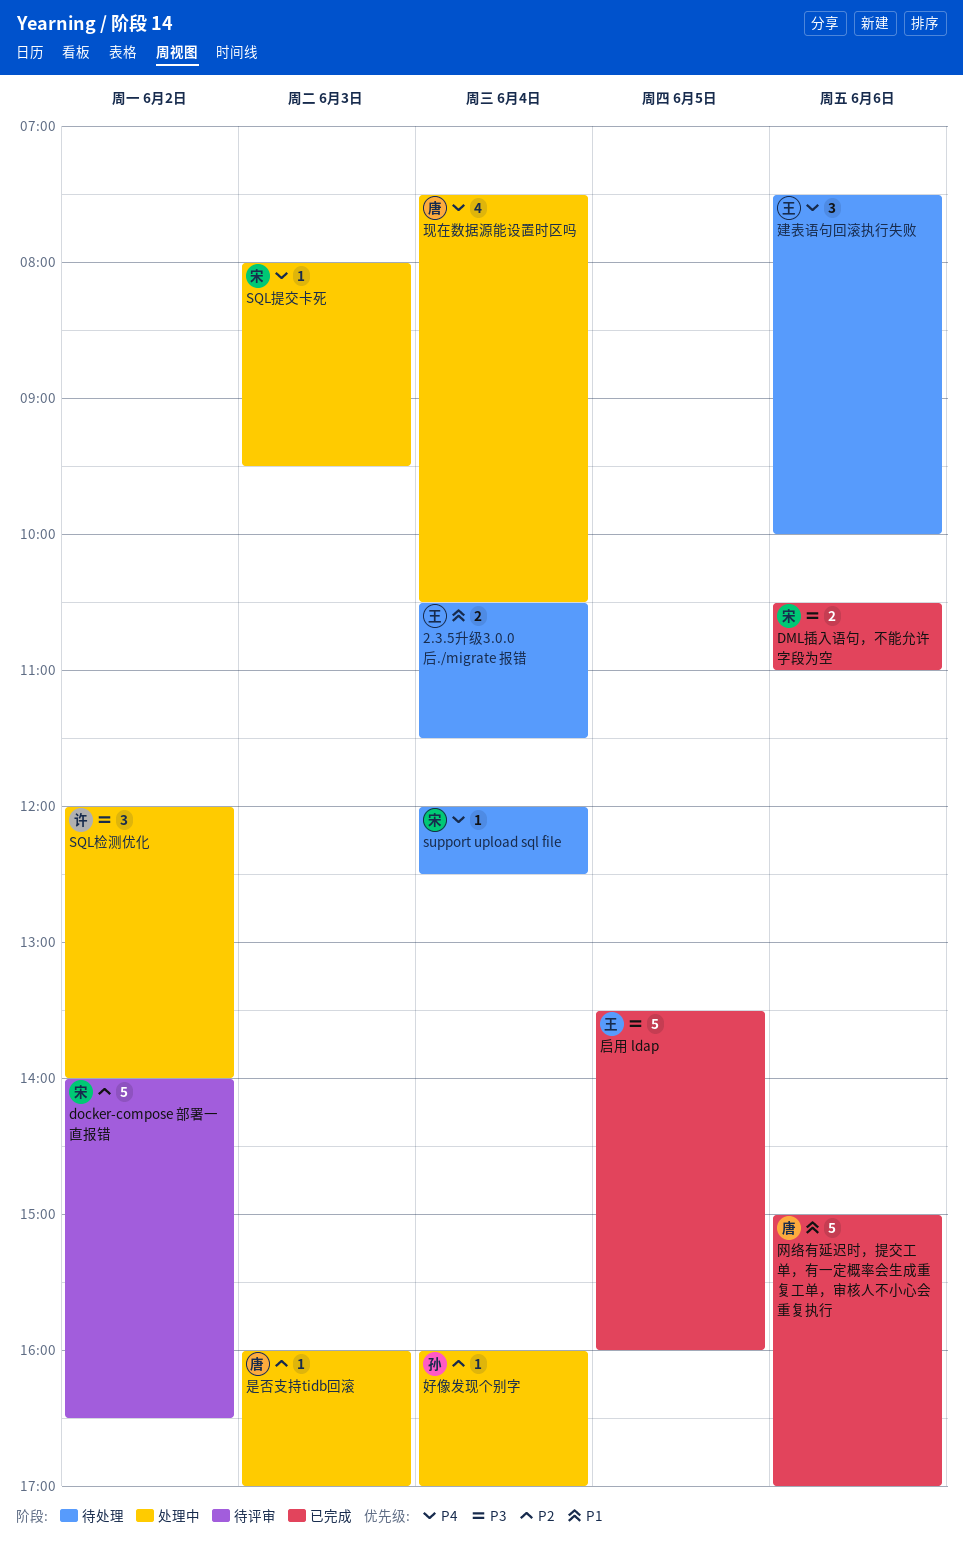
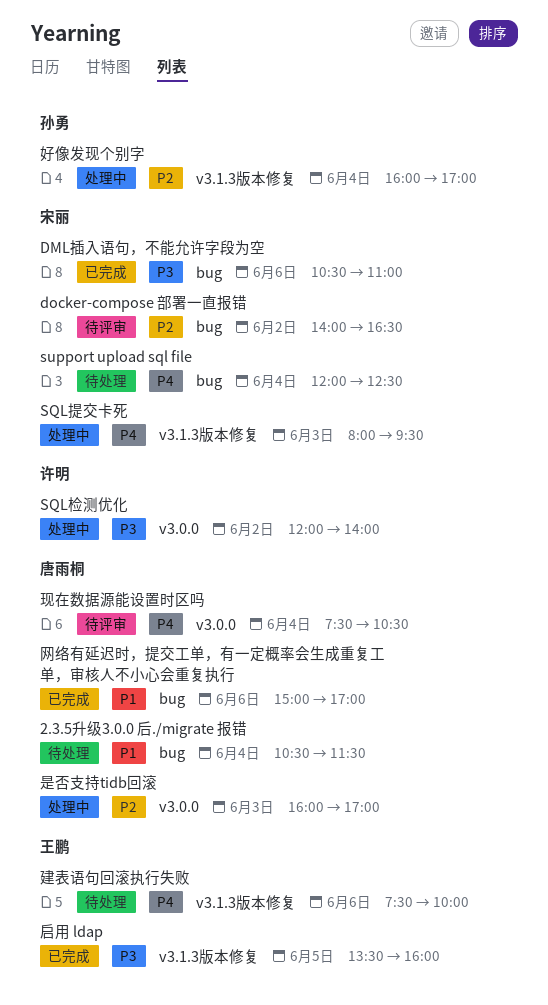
2.3.5升级3.0.0 后./migrate 报错, owner: 王鹏 -> 唐雨桐
现在数据源能设置时区吗, status: 处理中 -> 待评审

